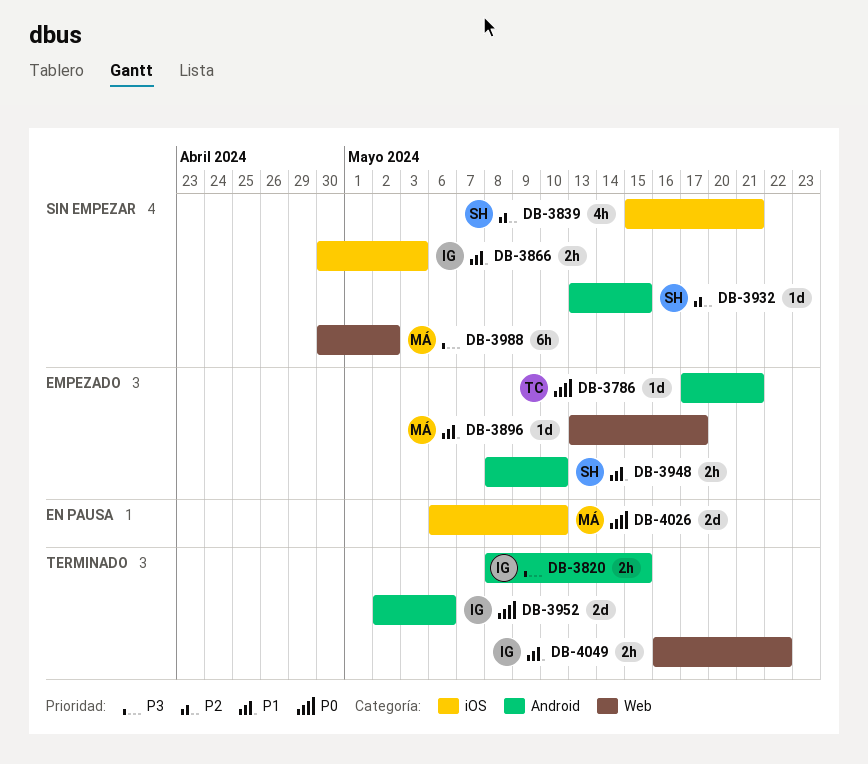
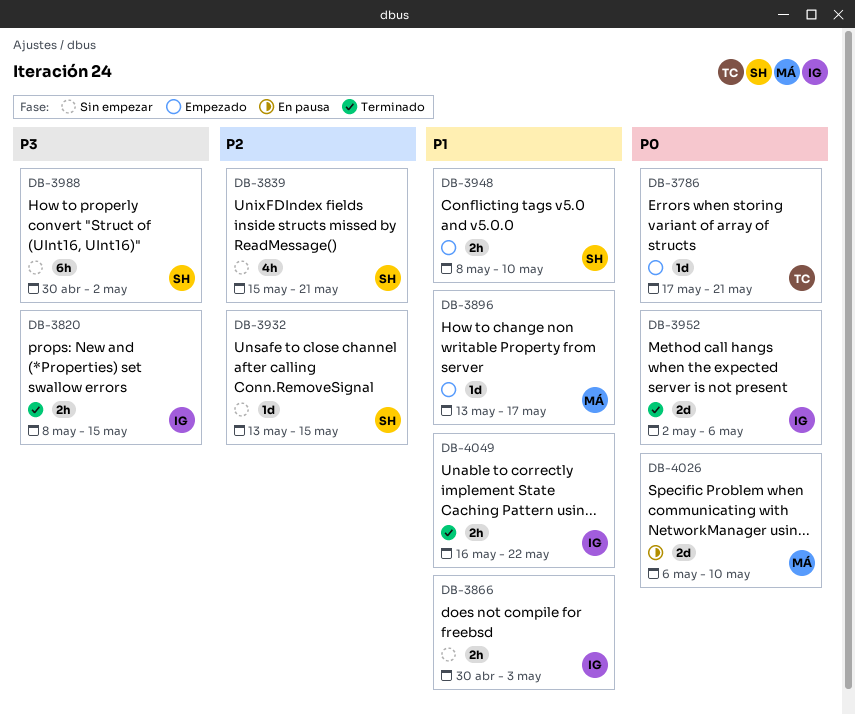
DB-3988, owner: MÁ -> SH

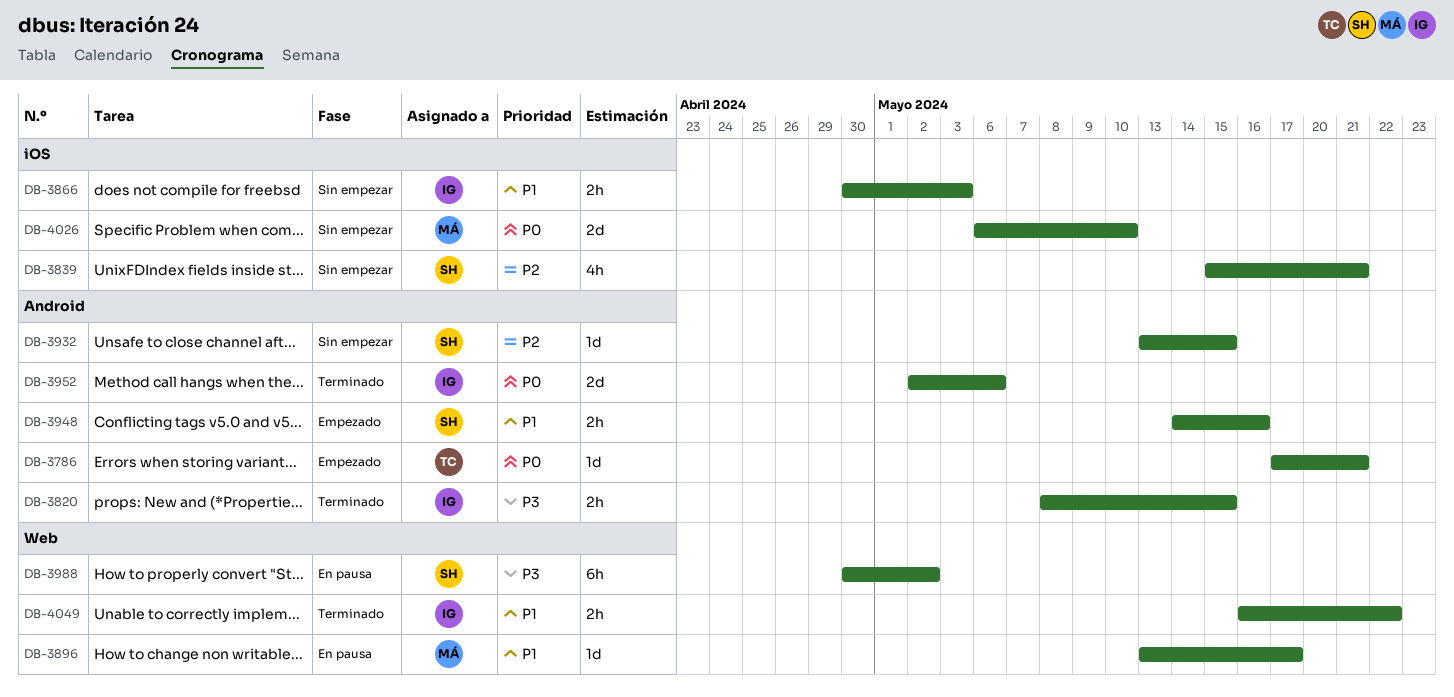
DB-3896, status: Empezado -> En pausa
DB-3948, start: May 8 -> May 14
DB-3948, due: May 10 -> May 16
DB-3988, status: Sin empezar -> En pausa
DB-4026, status: En pausa -> Sin empezar

